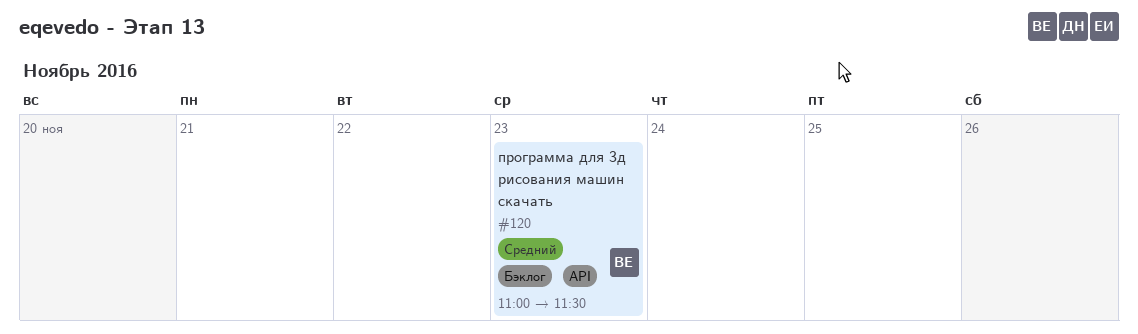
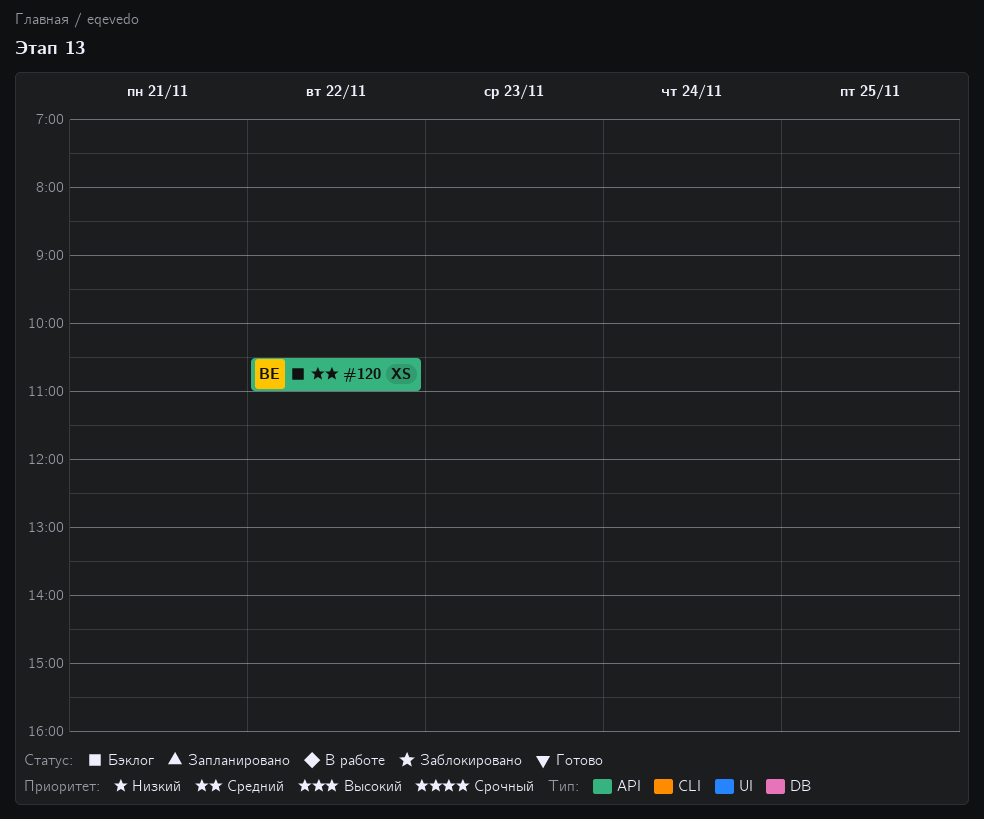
#120, day: Nov 23 -> Nov 22
#120, begins: 11:00 -> 10:30
#120, ends: 11:30 -> 11:00

